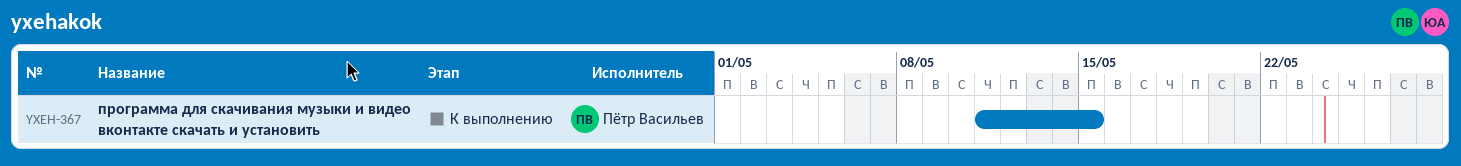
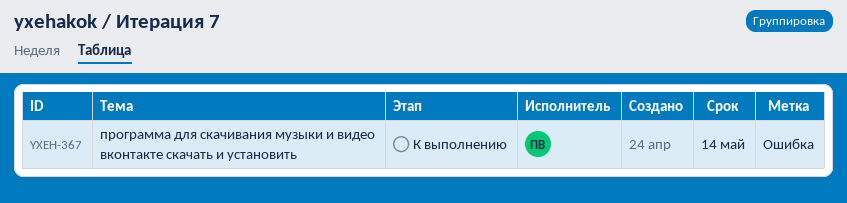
YXEH-367, due: May 15 -> May 14

